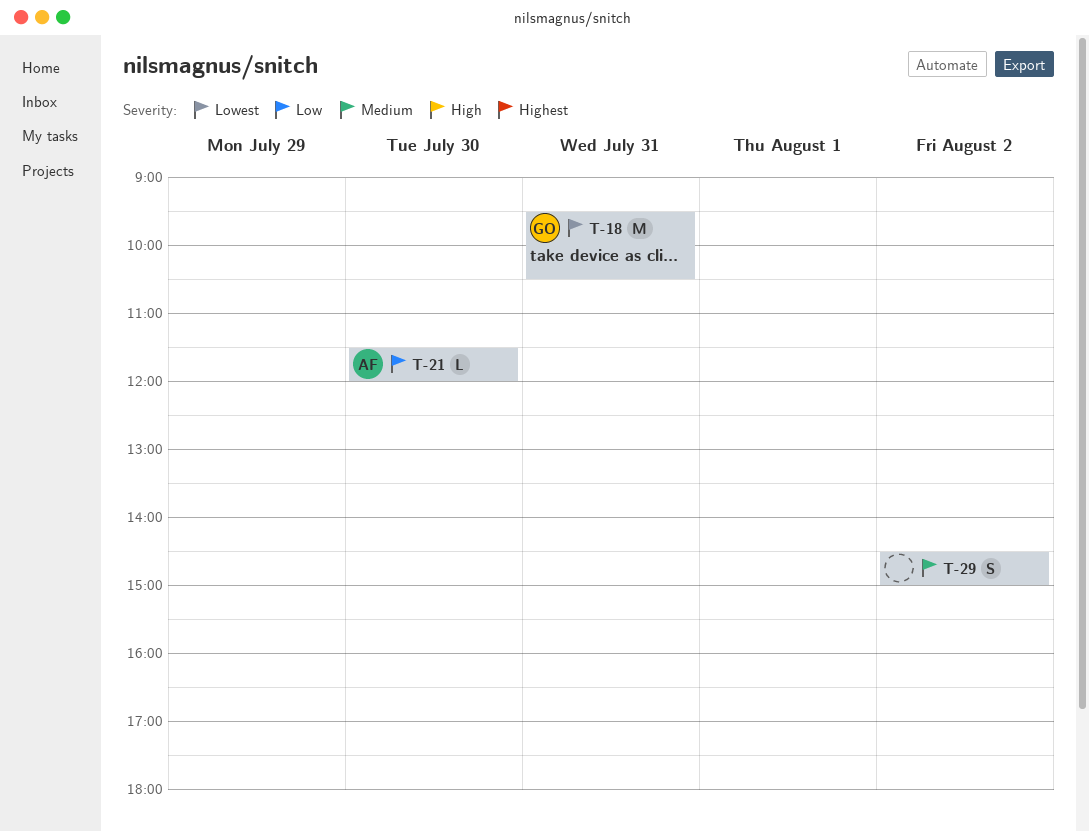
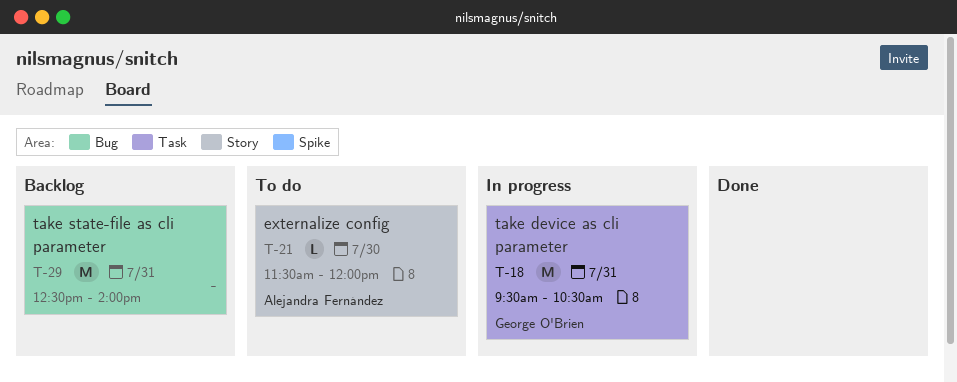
T-29, estimate: S -> M
T-29, day: Aug 2 -> Jul 31
T-29, begins: 14:30 -> 12:30
T-29, ends: 15:00 -> 14:00

